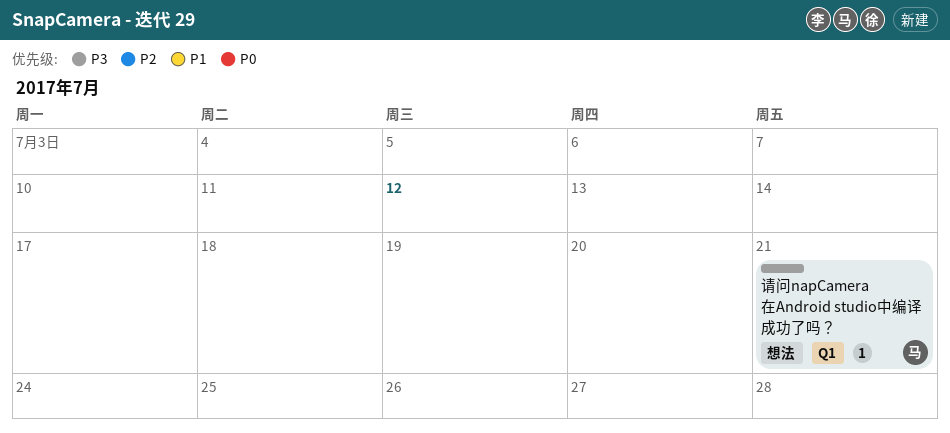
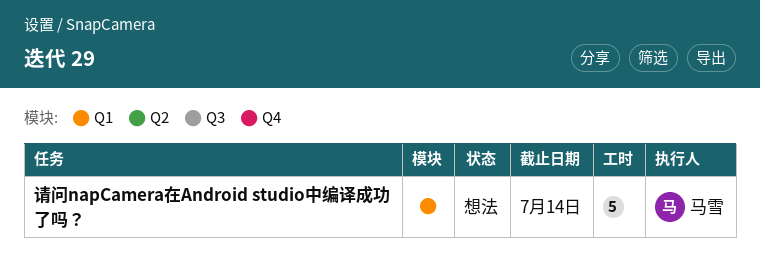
请问napCamera在Android studio中编译成功了吗？, estimate: 1 -> 5
请问napCamera在Android studio中编译成功了吗？, due: Jul 21 -> Jul 14

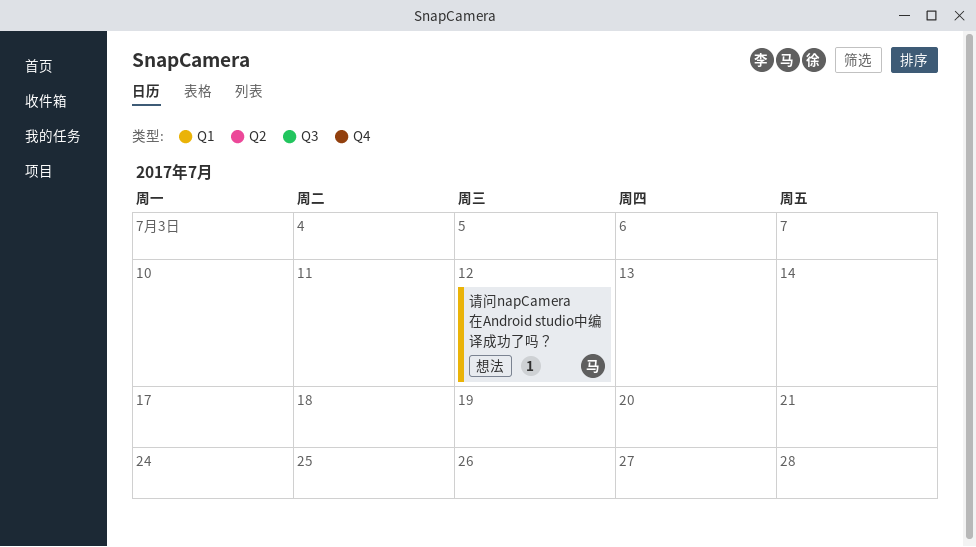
请问napCamera在Android studio中编译成功了吗？, estimate: 5 -> 1
请问napCamera在Android studio中编译成功了吗？, due: Jul 14 -> Jul 12

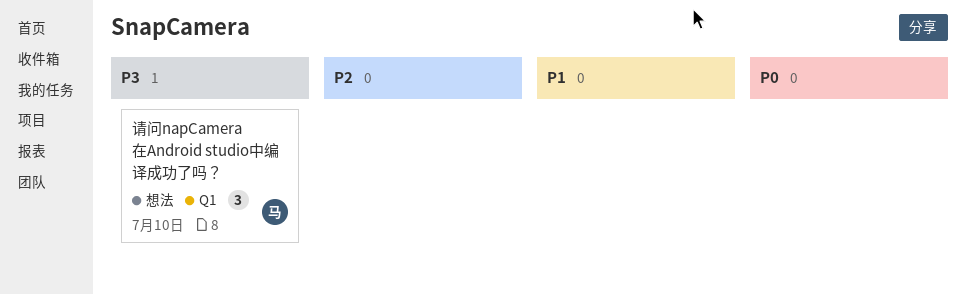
请问napCamera在Android studio中编译成功了吗？, estimate: 1 -> 3
请问napCamera在Android studio中编译成功了吗？, due: Jul 12 -> Jul 10

